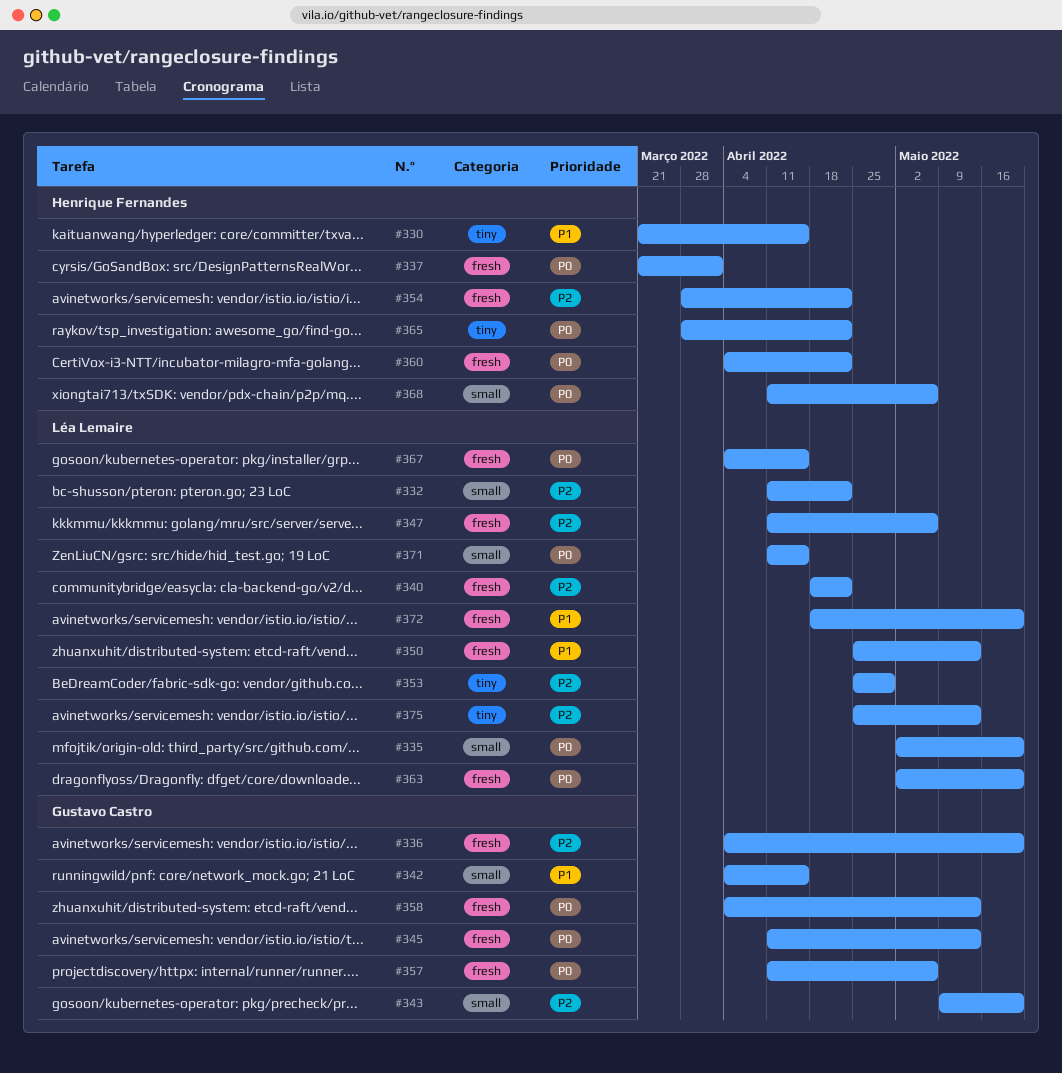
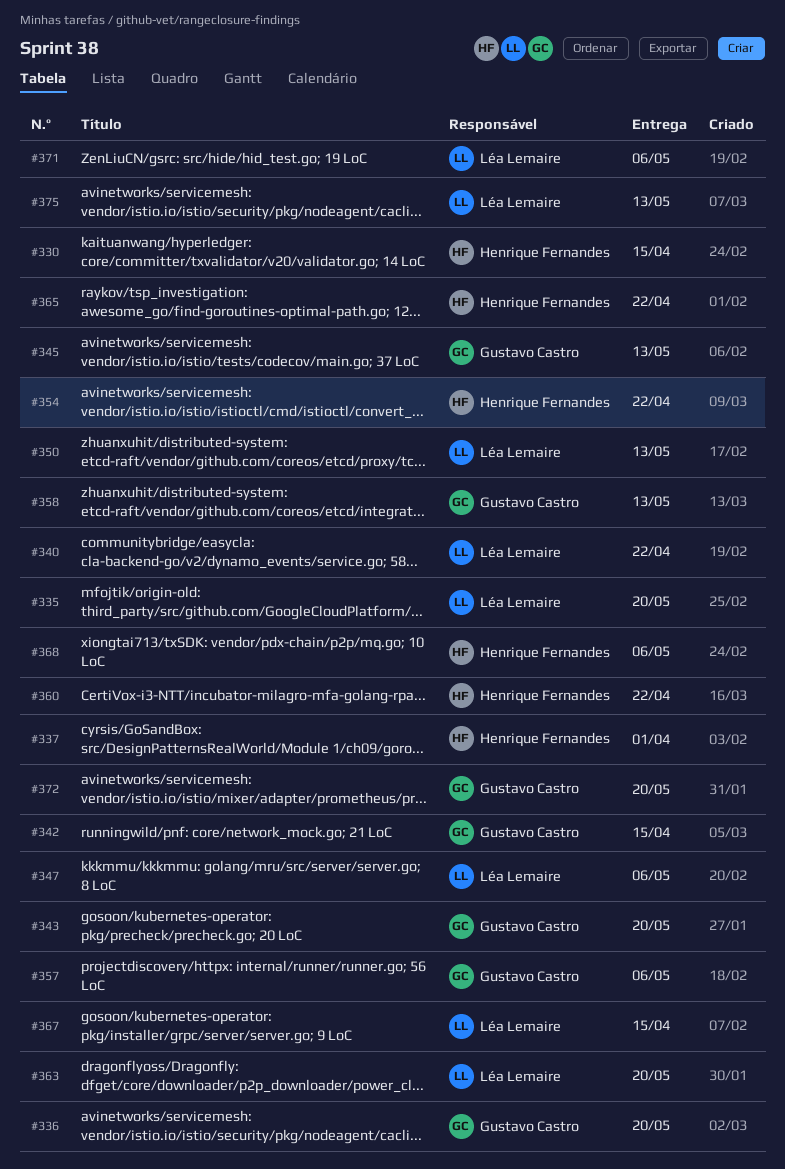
#332: present -> none
#353: present -> none
#371, due: Apr 15 -> May 6
#372, owner: Léa Lemaire -> Gustavo Castro

